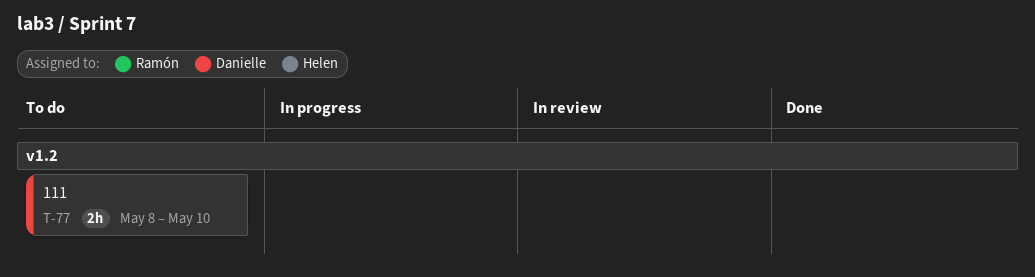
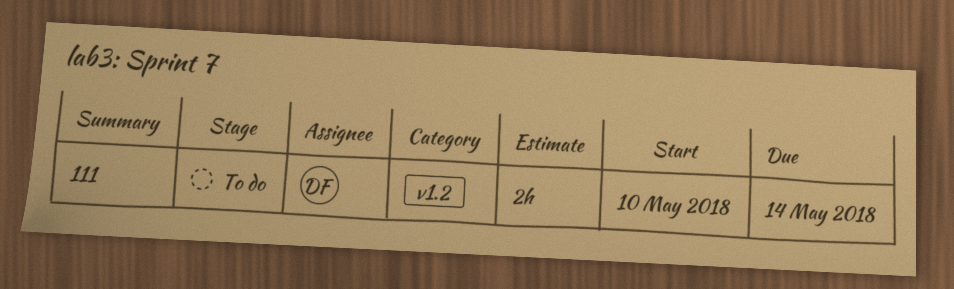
111, start: May 8 -> May 10
111, due: May 10 -> May 14

